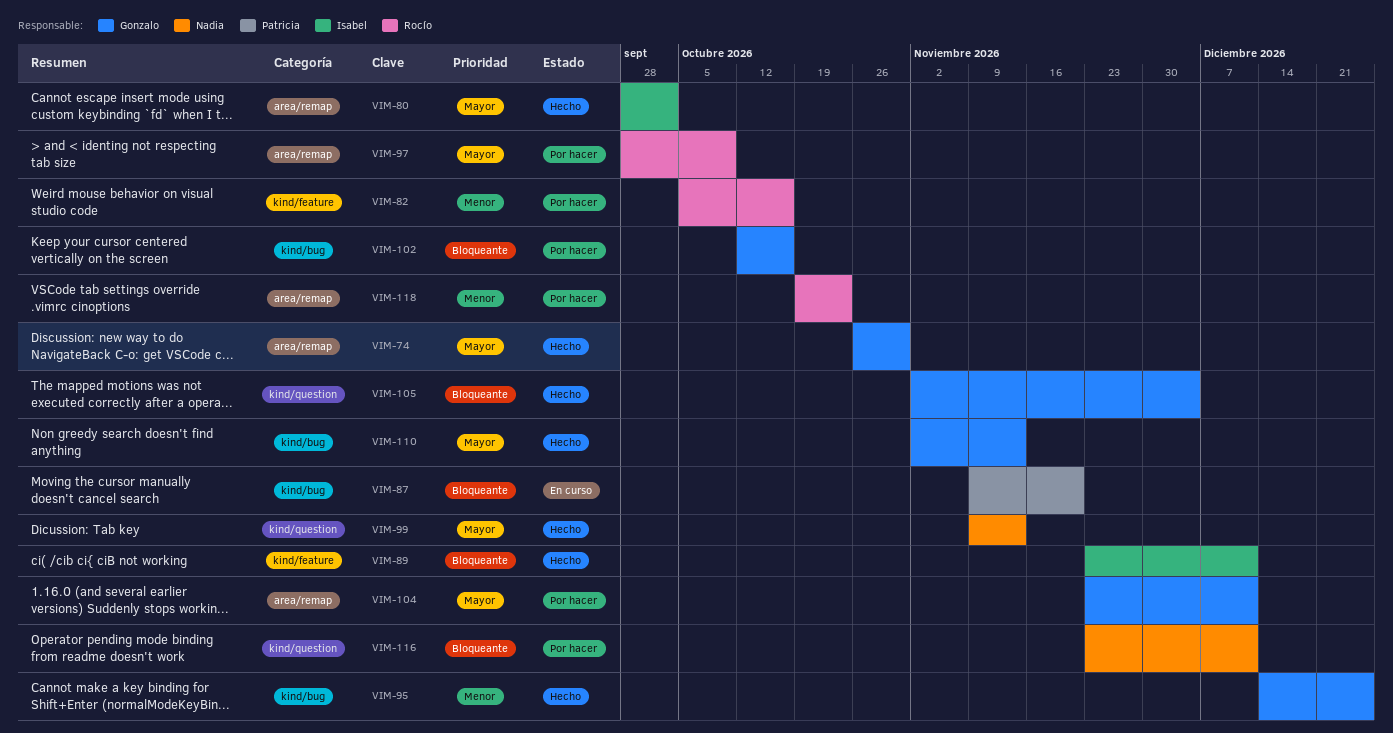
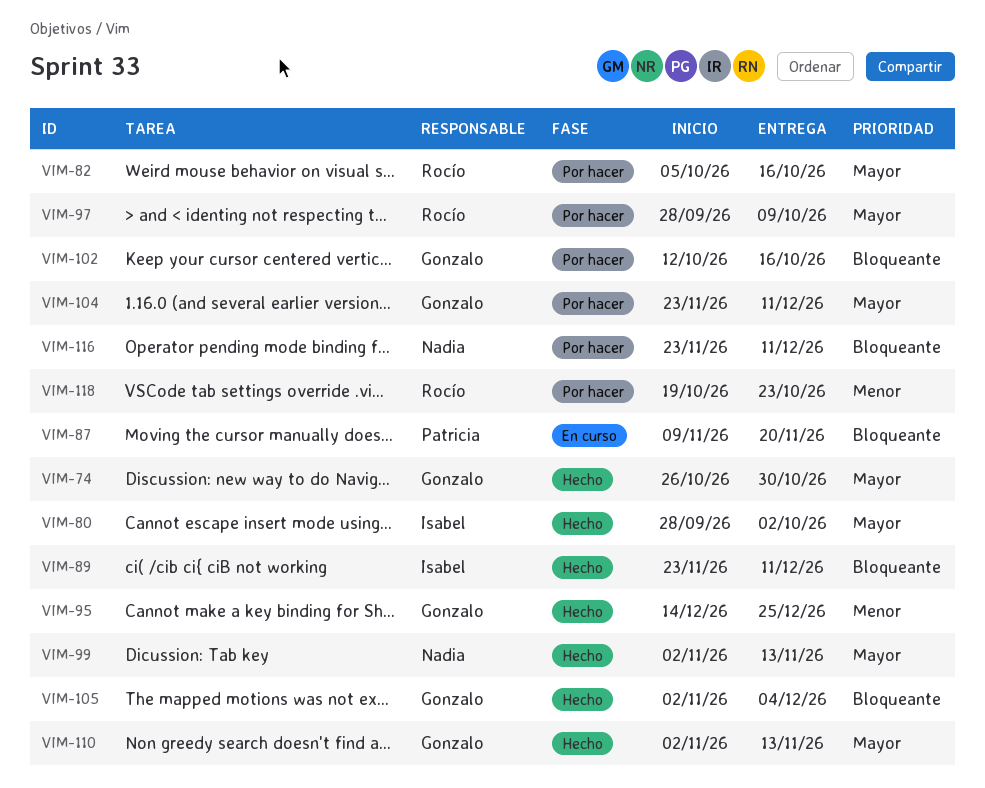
VIM-82, priority: Menor -> Mayor
VIM-99, start: Nov 9 -> Nov 2

